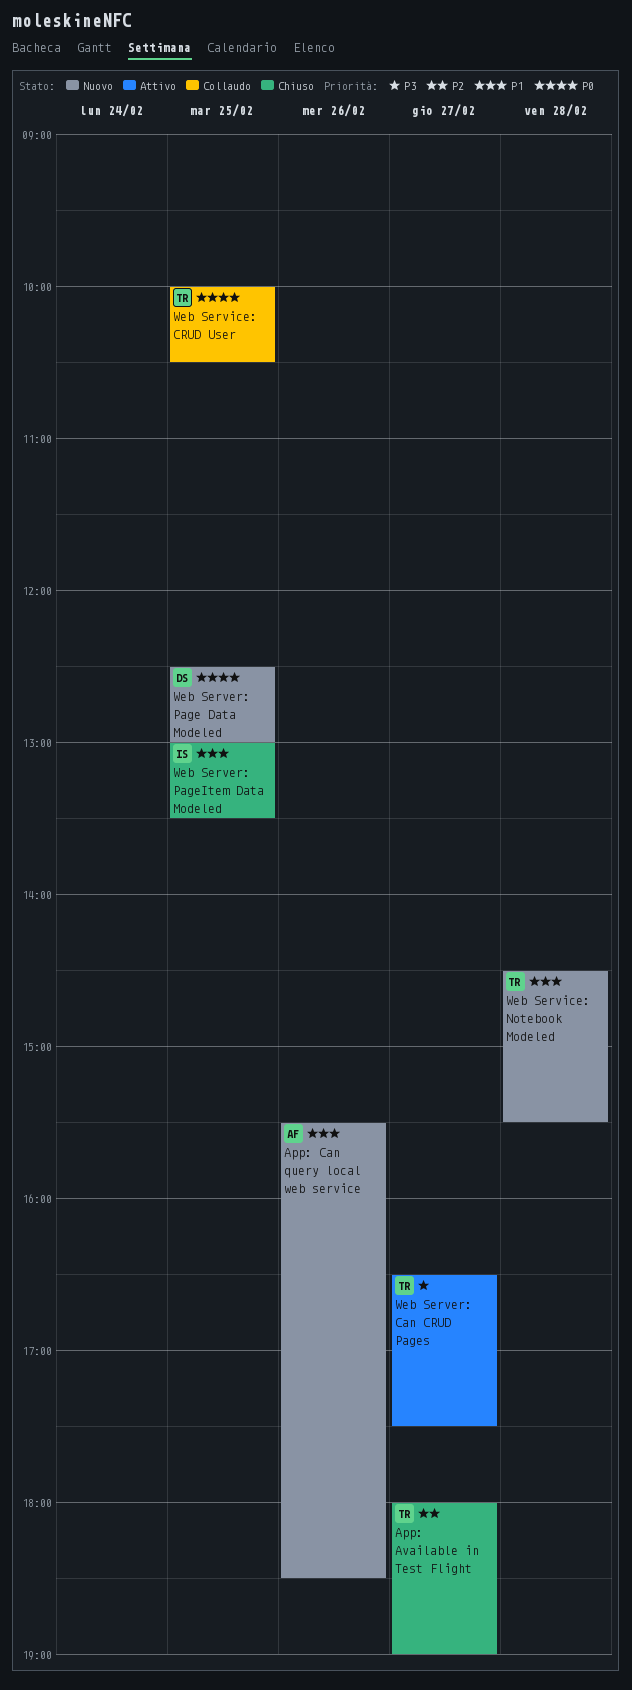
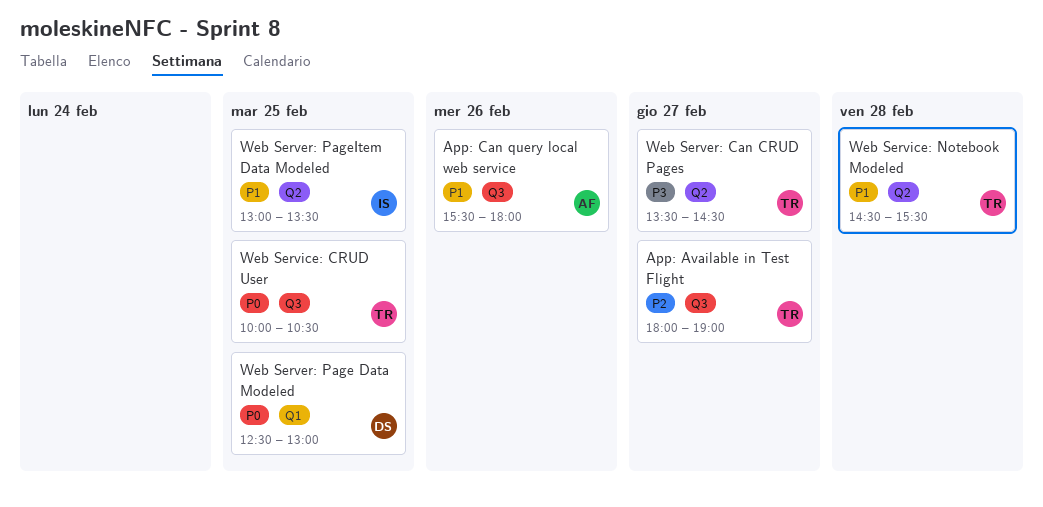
App: Can query local web service, ends: 18:30 -> 18:00
Web Server: Can CRUD Pages, begins: 16:30 -> 13:30
Web Server: Can CRUD Pages, ends: 17:30 -> 14:30

